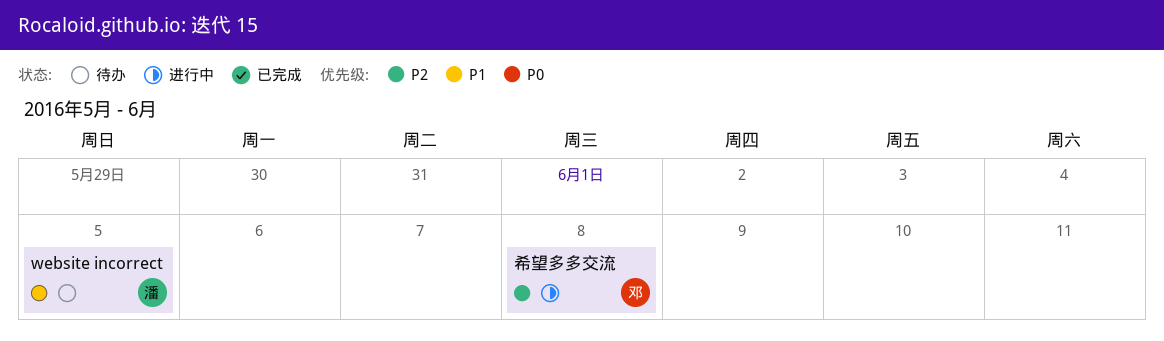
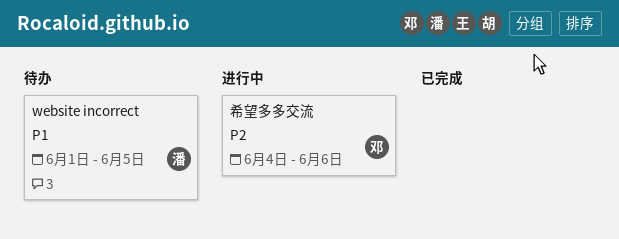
希望多多交流, due: Jun 8 -> Jun 6

